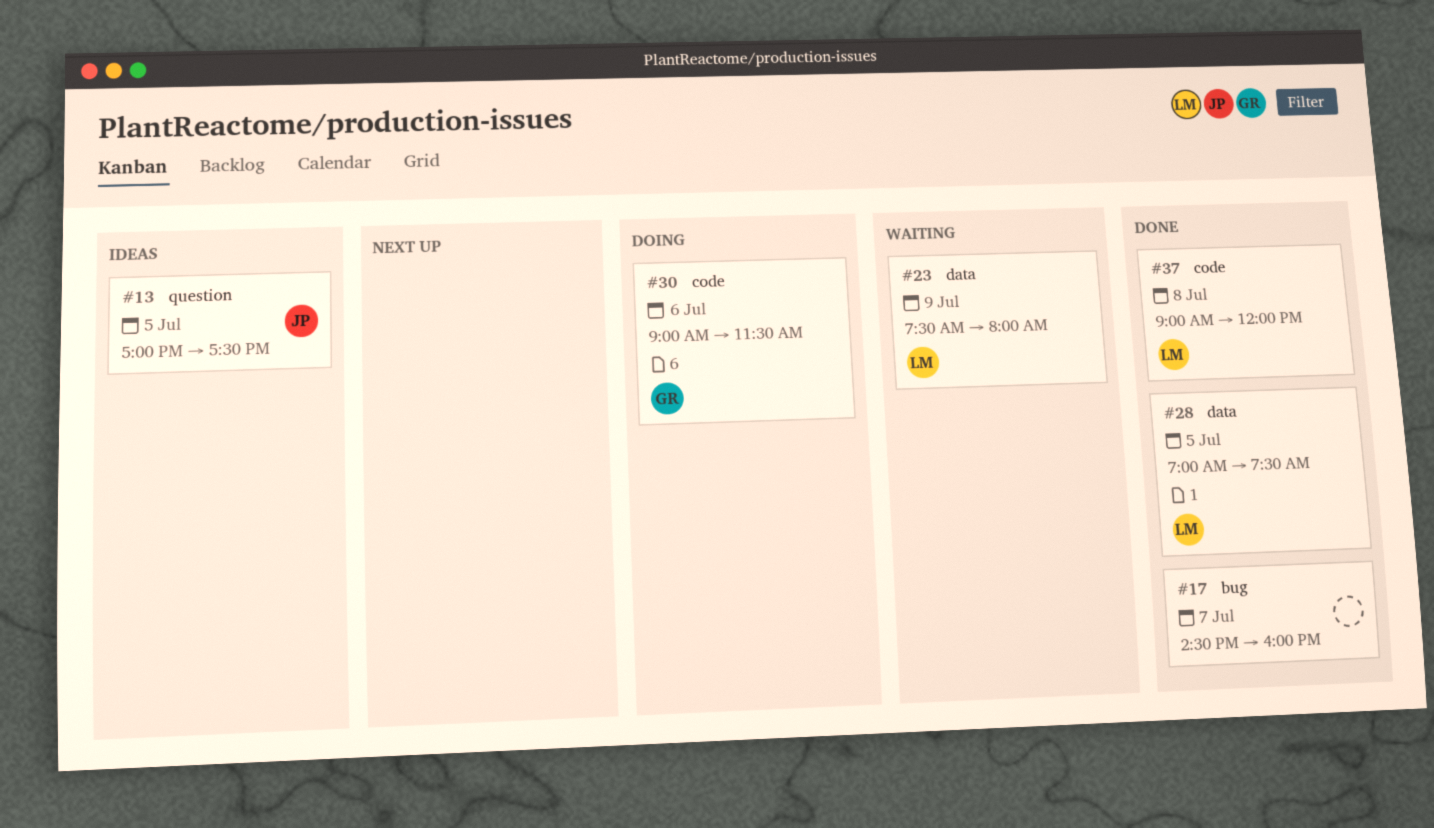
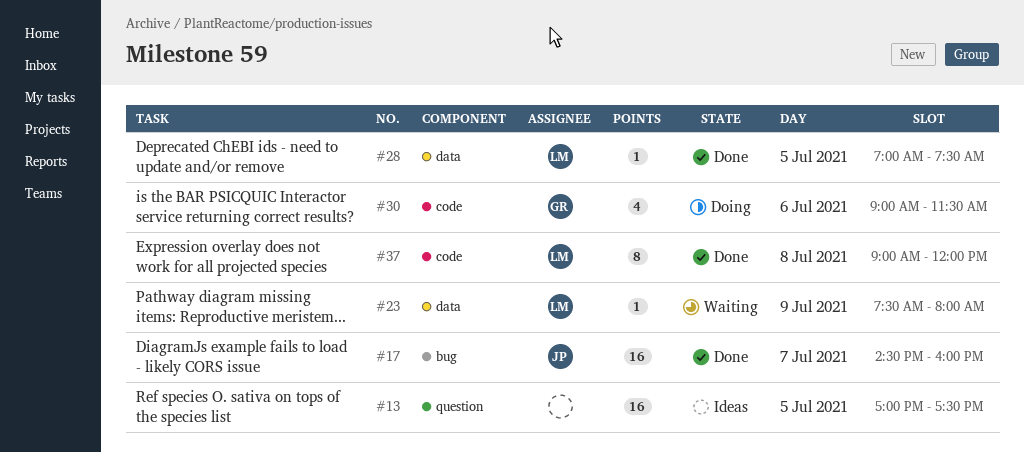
#13, owner: JP -> none
#17, owner: none -> JP

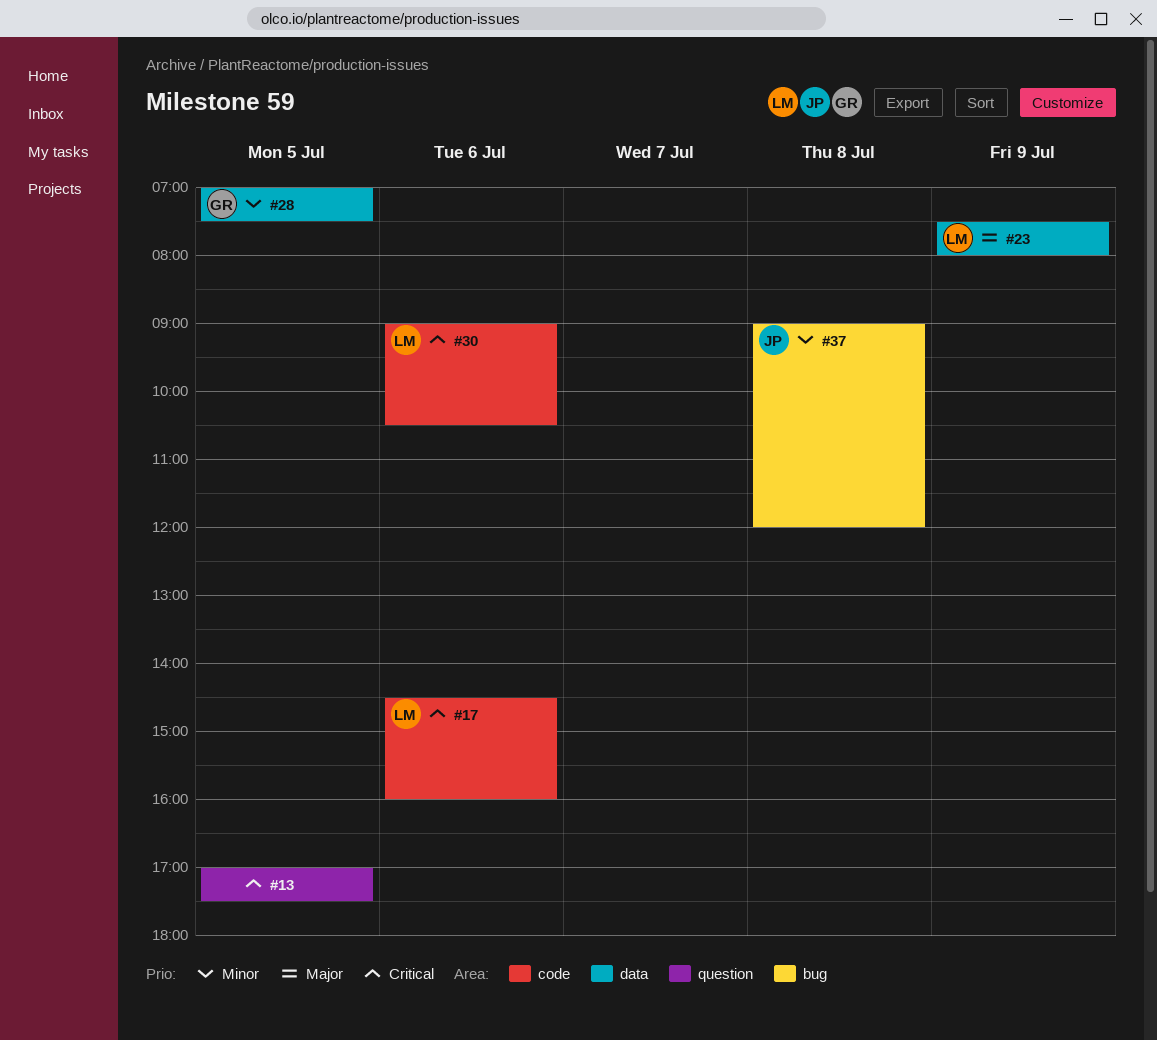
#17, owner: JP -> LM
#17, label: bug -> code
#17, day: Jul 7 -> Jul 6
#28, owner: LM -> GR
#30, owner: GR -> LM
#30, ends: 11:30 -> 10:30
#37, owner: LM -> JP
#37, label: code -> bug

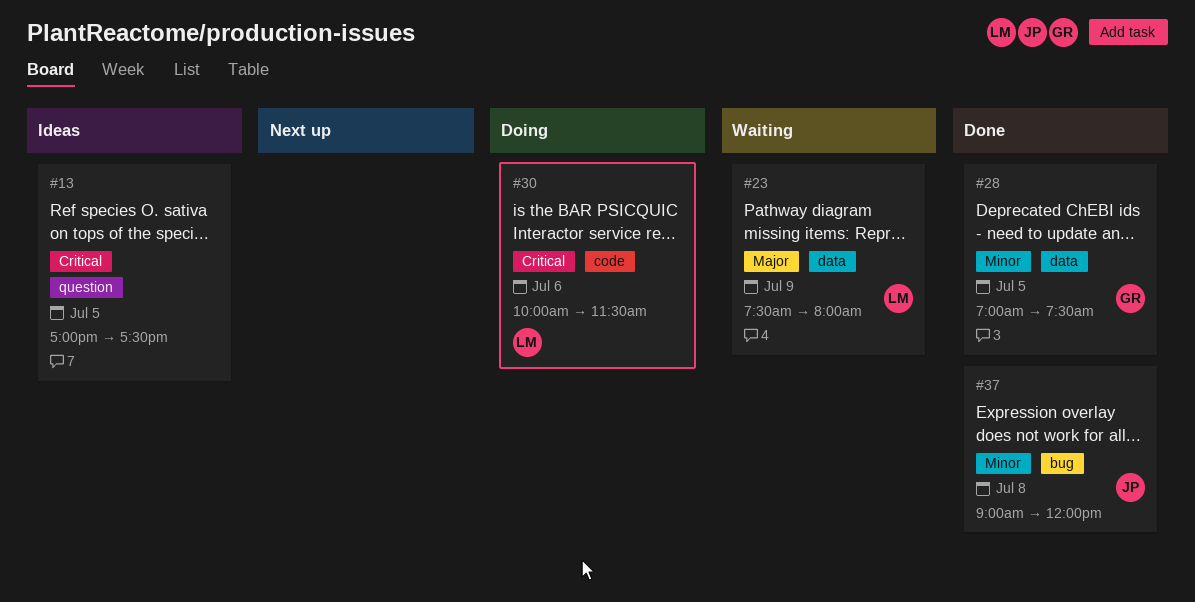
#17: present -> none
#30, begins: 09:00 -> 10:00
#30, ends: 10:30 -> 11:30

